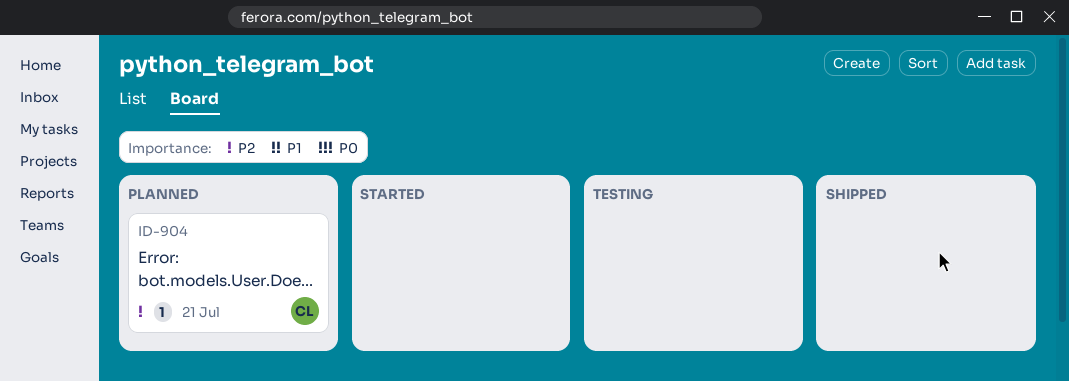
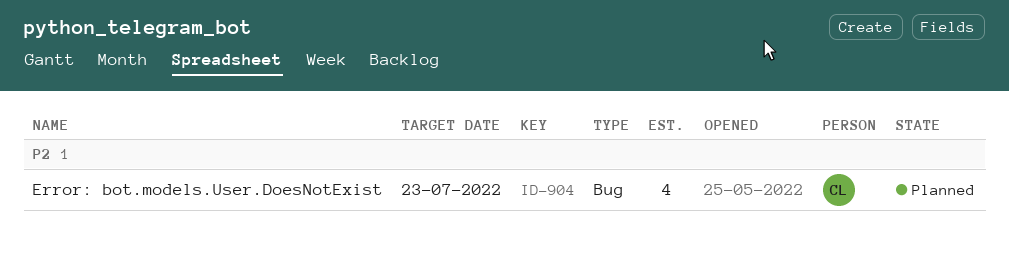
ID-904, estimate: 1 -> 4
ID-904, due: Jul 21 -> Jul 23

